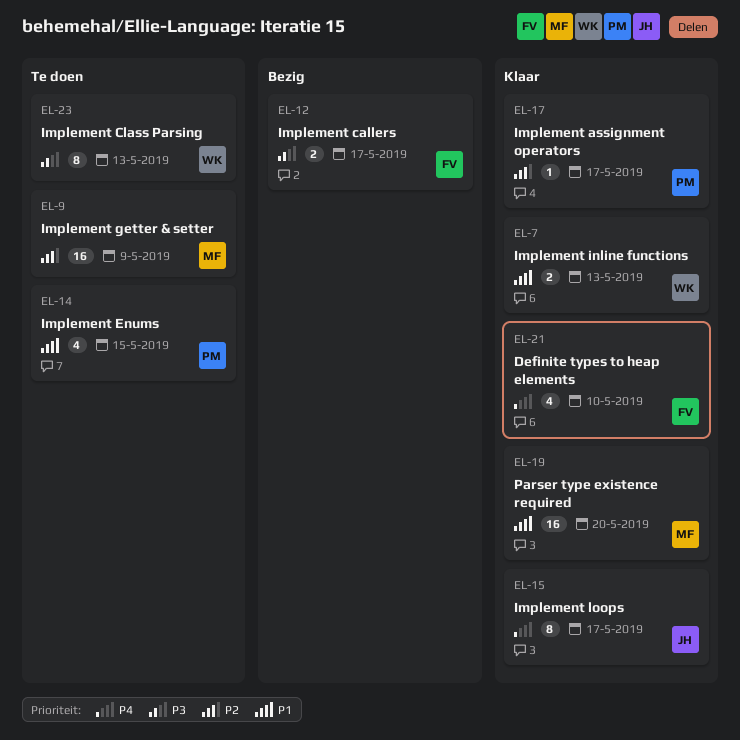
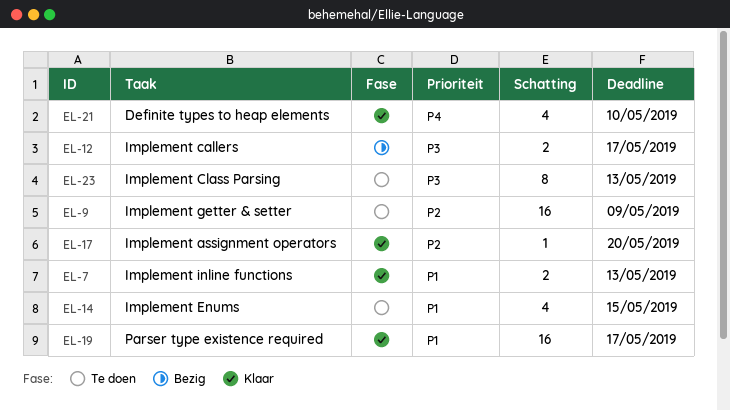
EL-15: present -> none
EL-17, due: May 17 -> May 20
EL-19, due: May 20 -> May 17

